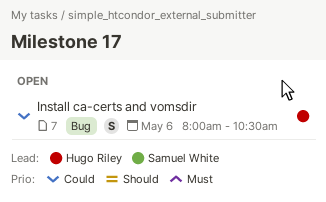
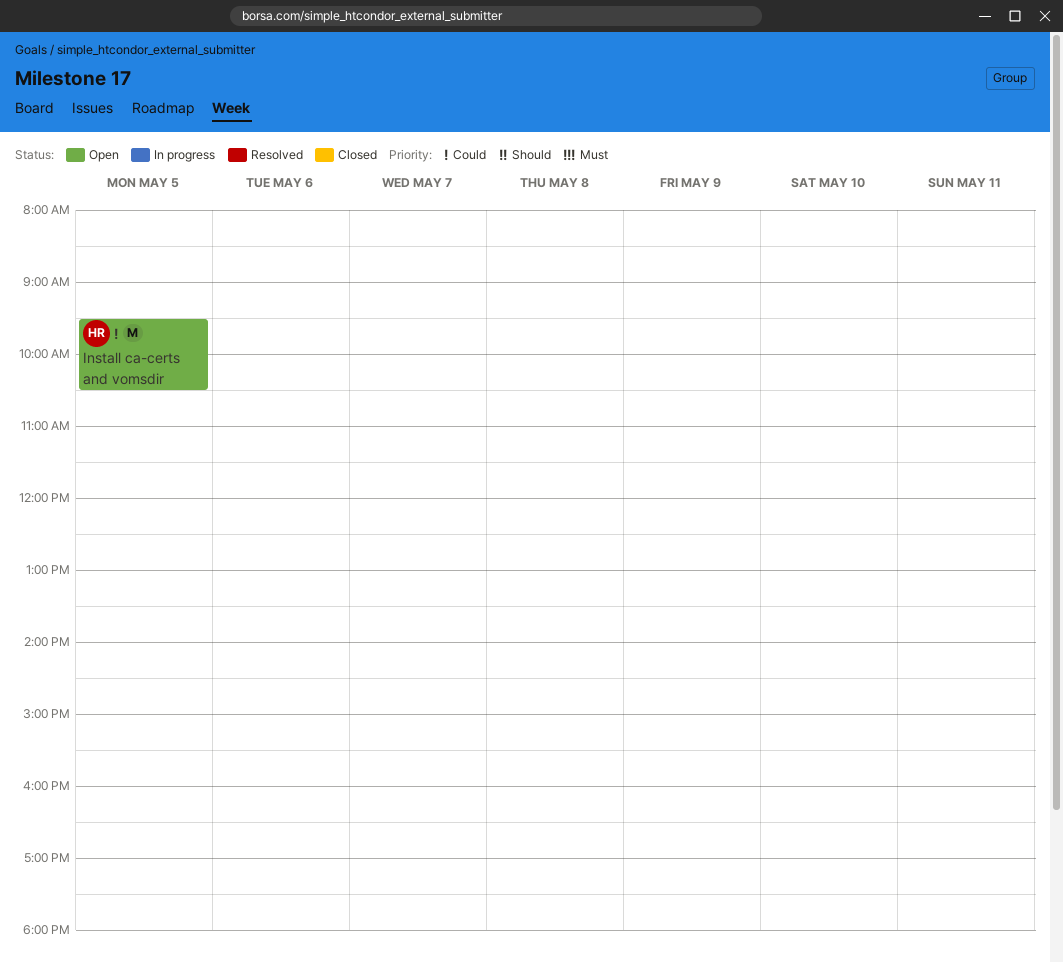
Install ca-certs and vomsdir, estimate: S -> M
Install ca-certs and vomsdir, day: May 6 -> May 5
Install ca-certs and vomsdir, begins: 08:00 -> 09:30

